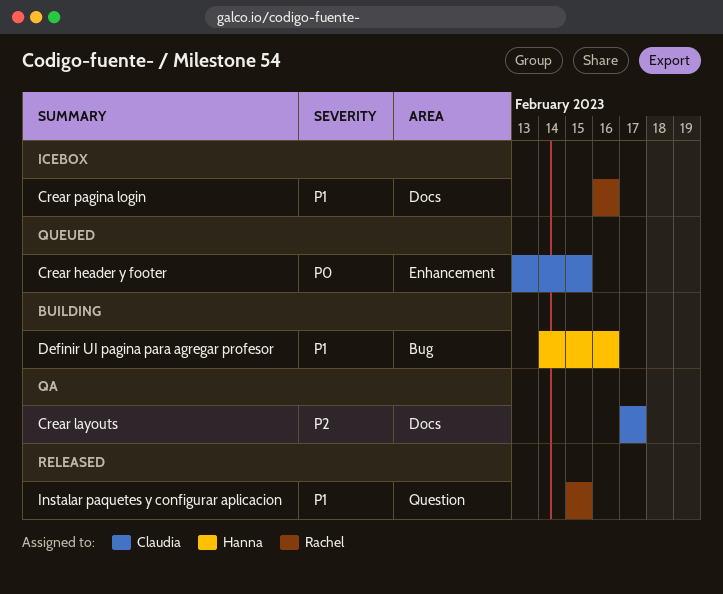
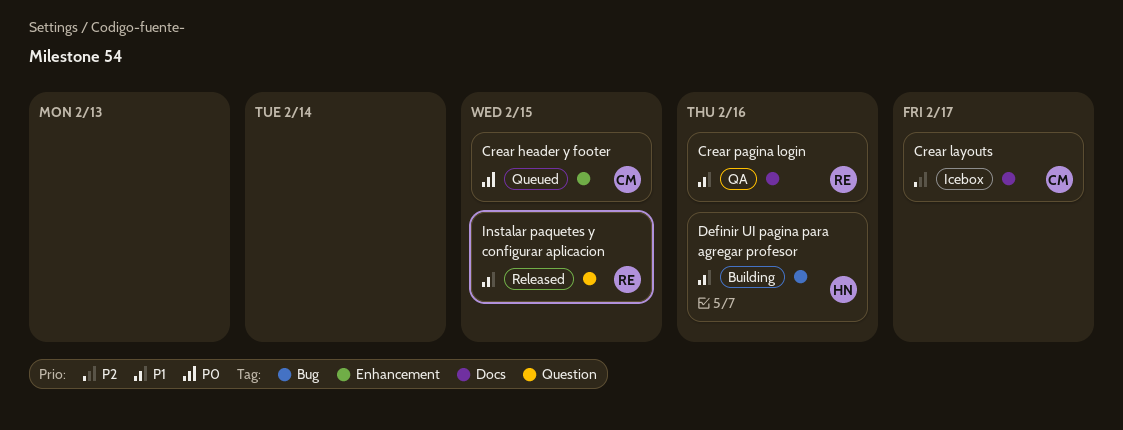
Crear layouts, status: QA -> Icebox
Crear pagina login, status: Icebox -> QA

